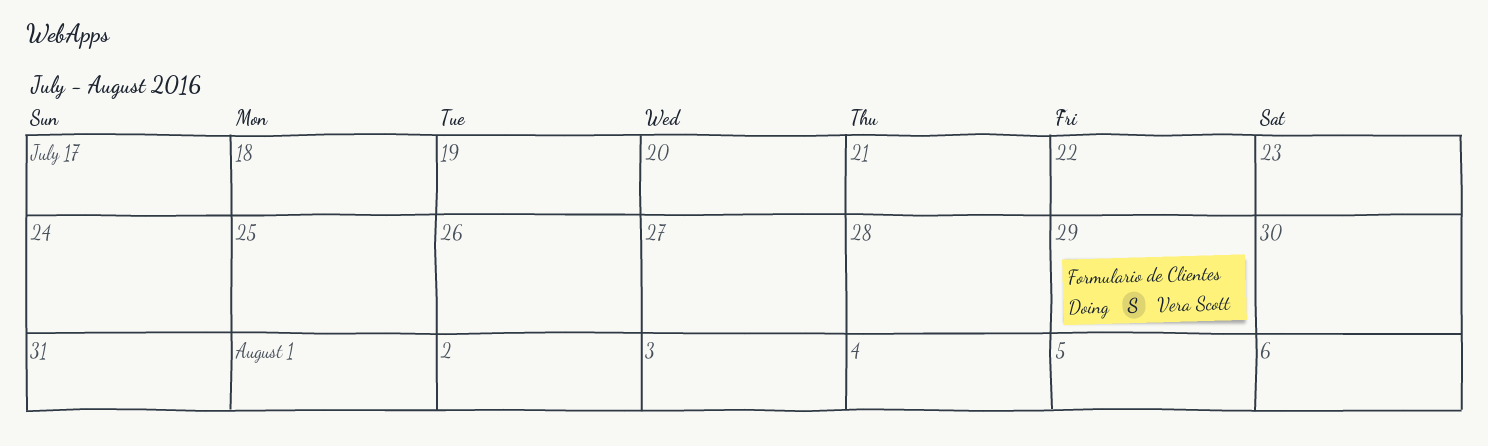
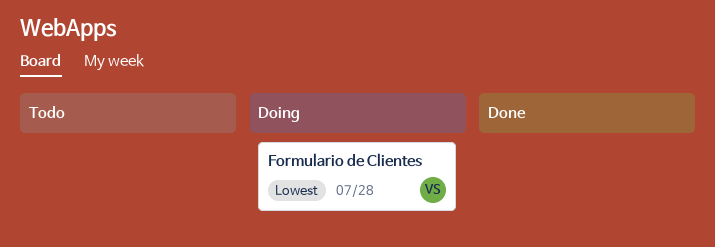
Formulario de Clientes, due: Jul 29 -> Jul 28

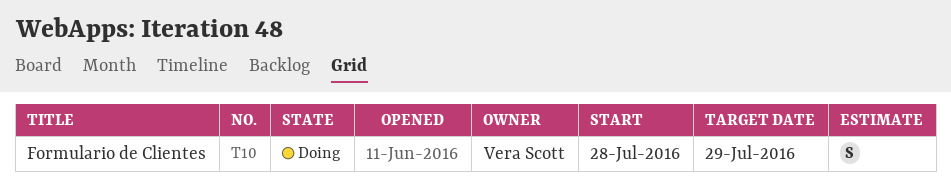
Formulario de Clientes, due: Jul 28 -> Jul 29

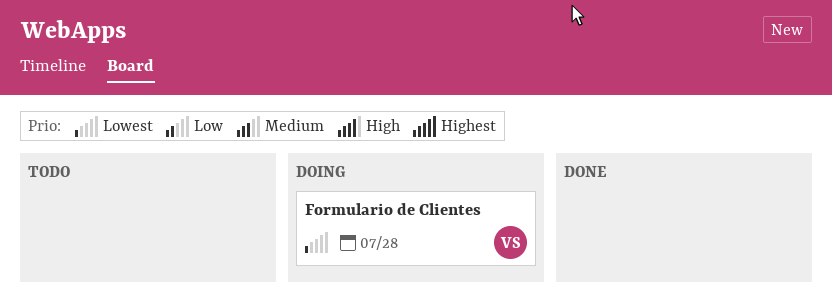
Formulario de Clientes, due: Jul 29 -> Jul 28

